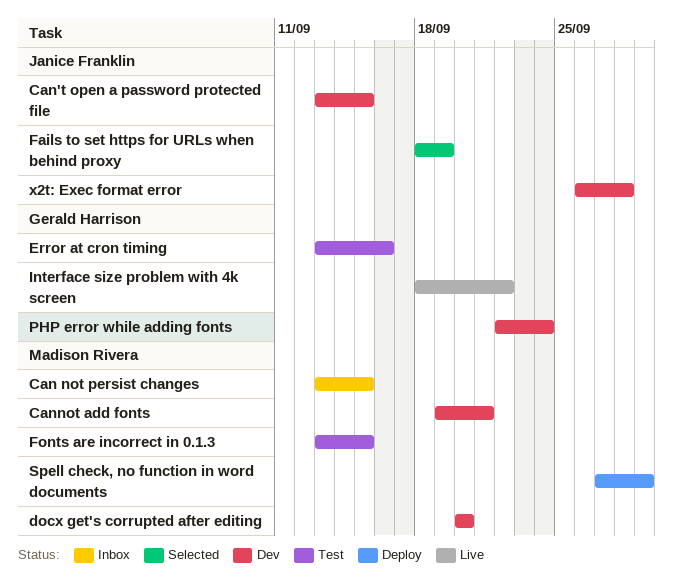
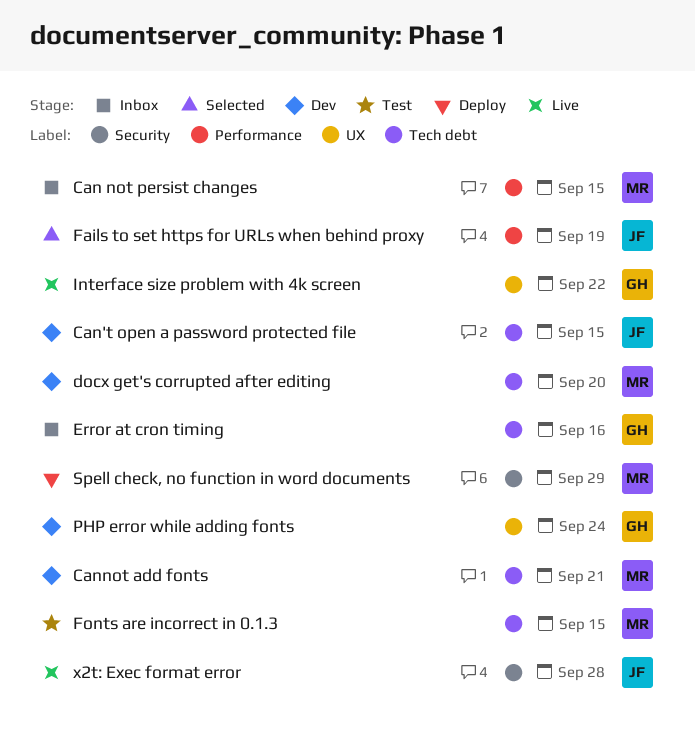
Error at cron timing, status: Test -> Inbox
x2t: Exec format error, status: Dev -> Live

